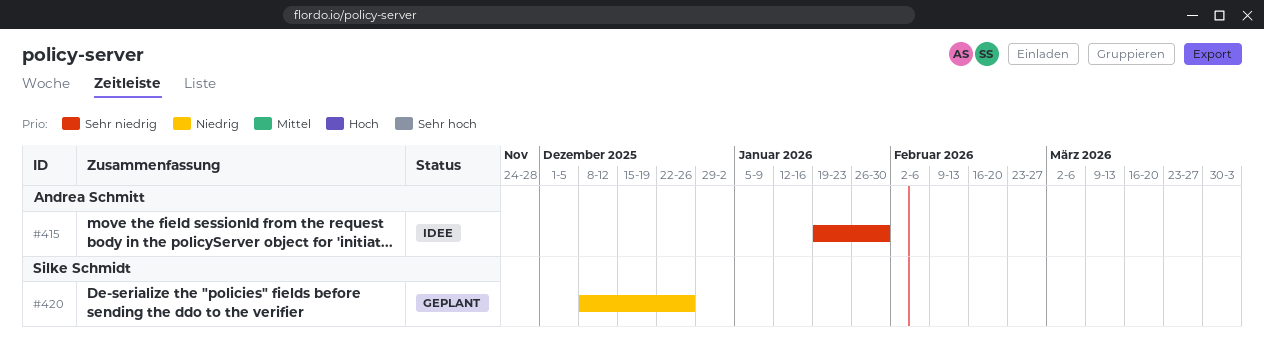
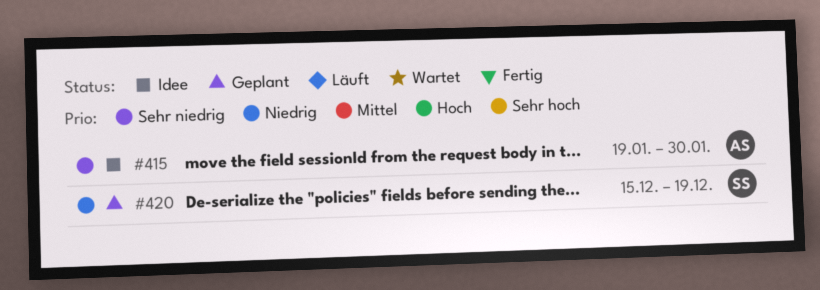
#420, start: Dec 8 -> Dec 15
#420, due: Dec 26 -> Dec 19

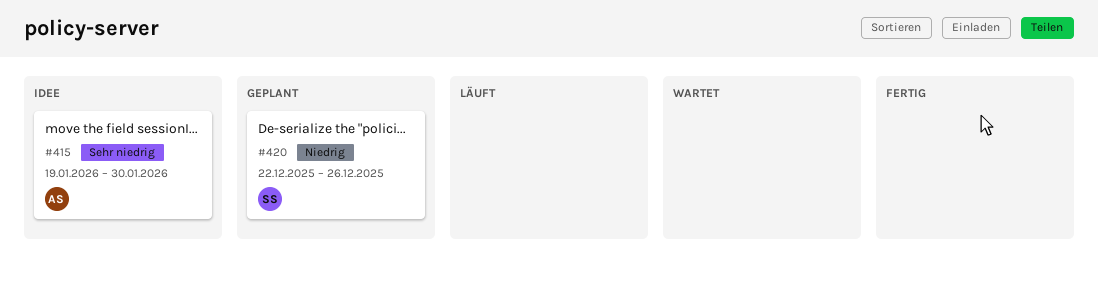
#420, start: Dec 15 -> Dec 22
#420, due: Dec 19 -> Dec 26

